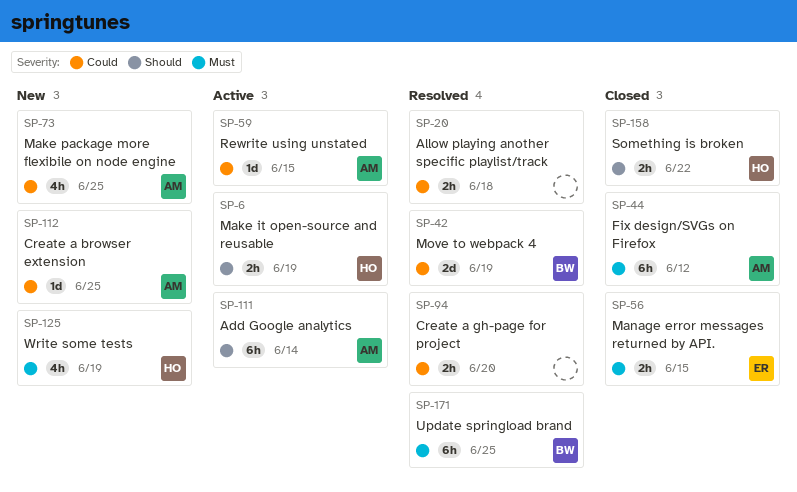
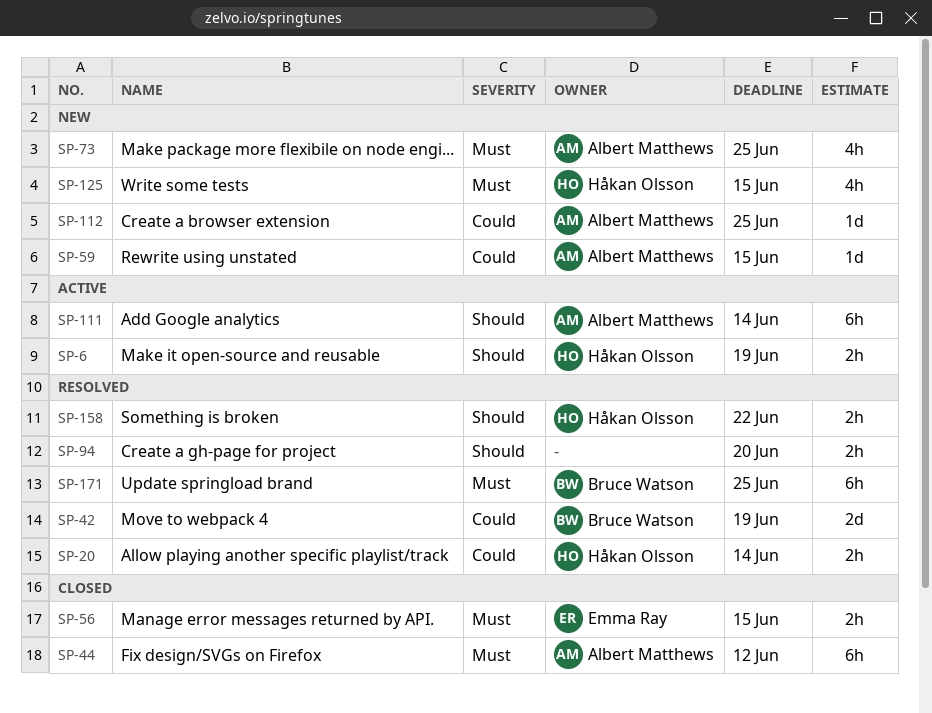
SP-20, owner: none -> Håkan Olsson
SP-20, due: Jun 18 -> Jun 14
SP-59, status: Active -> New
SP-73, priority: Could -> Must
SP-94, priority: Could -> Should
SP-125, due: Jun 19 -> Jun 15
SP-158, status: Closed -> Resolved

